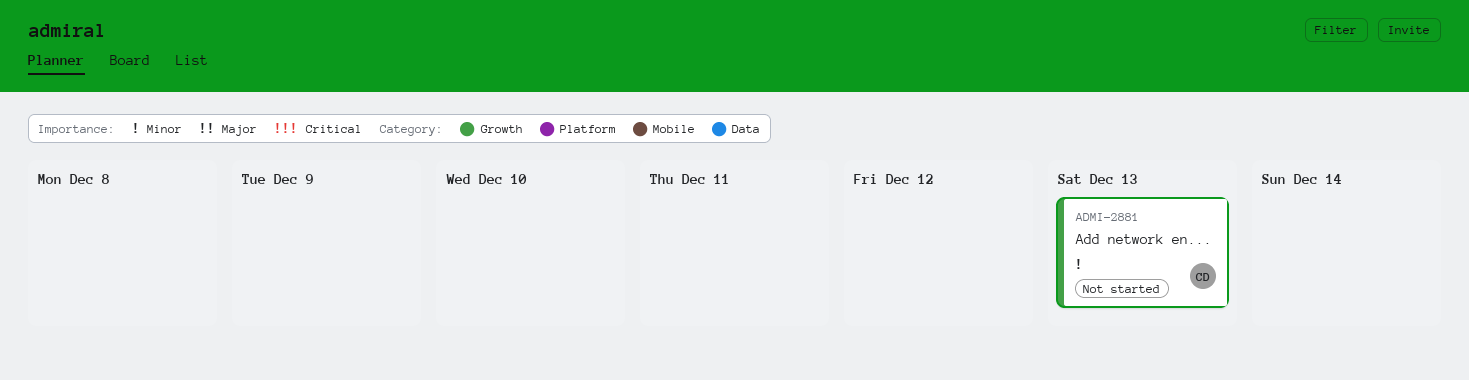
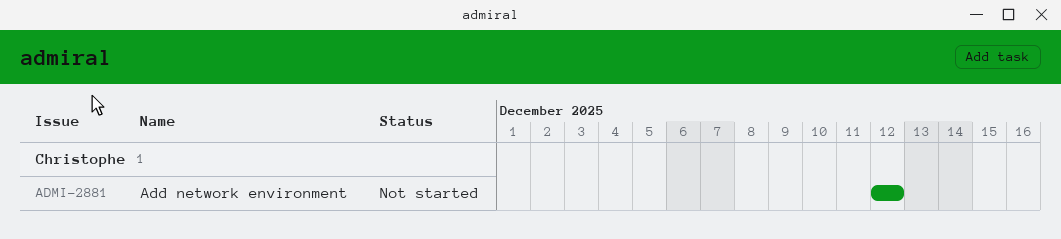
ADMI-2881, due: Dec 13 -> Dec 12

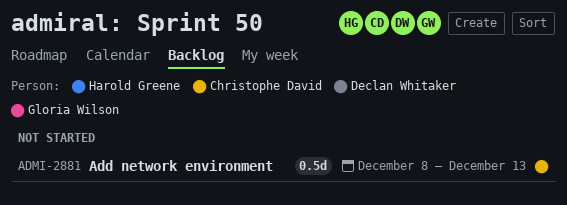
ADMI-2881, start: Dec 12 -> Dec 8
ADMI-2881, due: Dec 12 -> Dec 13

